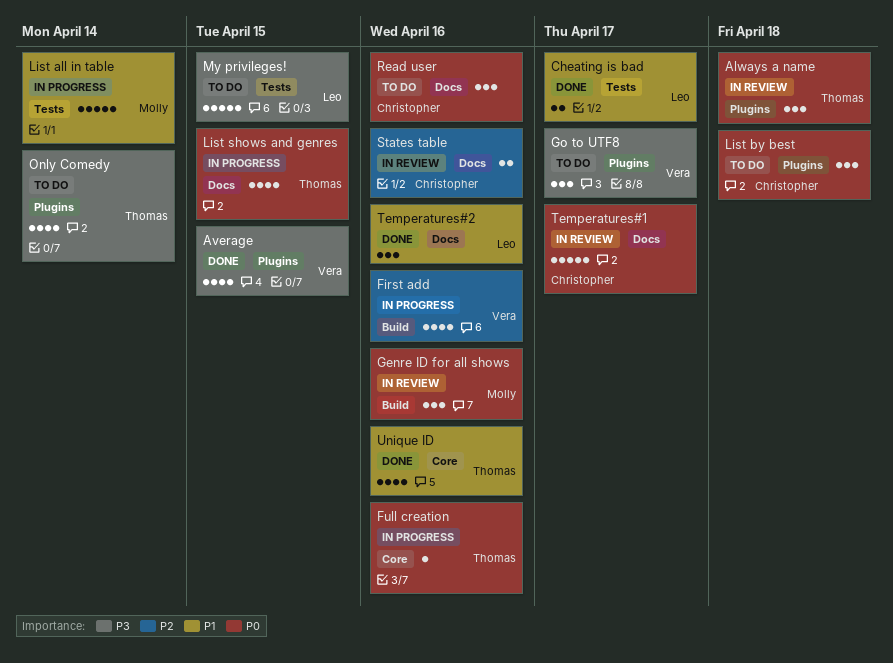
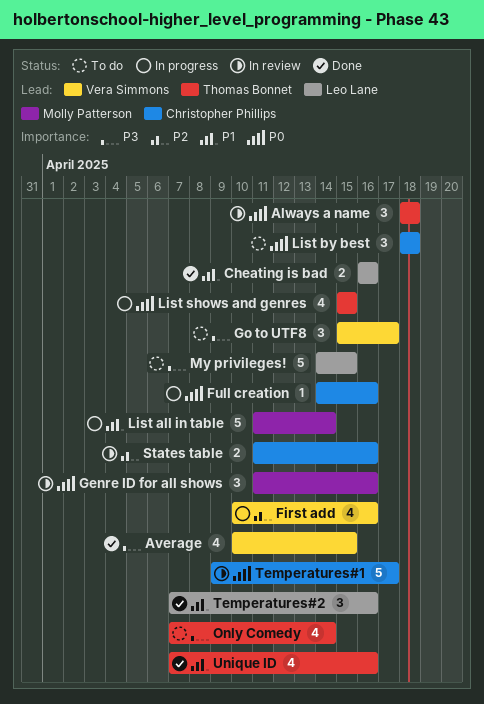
Cheating is bad, due: Apr 17 -> Apr 16
Full creation, owner: Thomas Bonnet -> Christopher Phillips
Read user: present -> none

